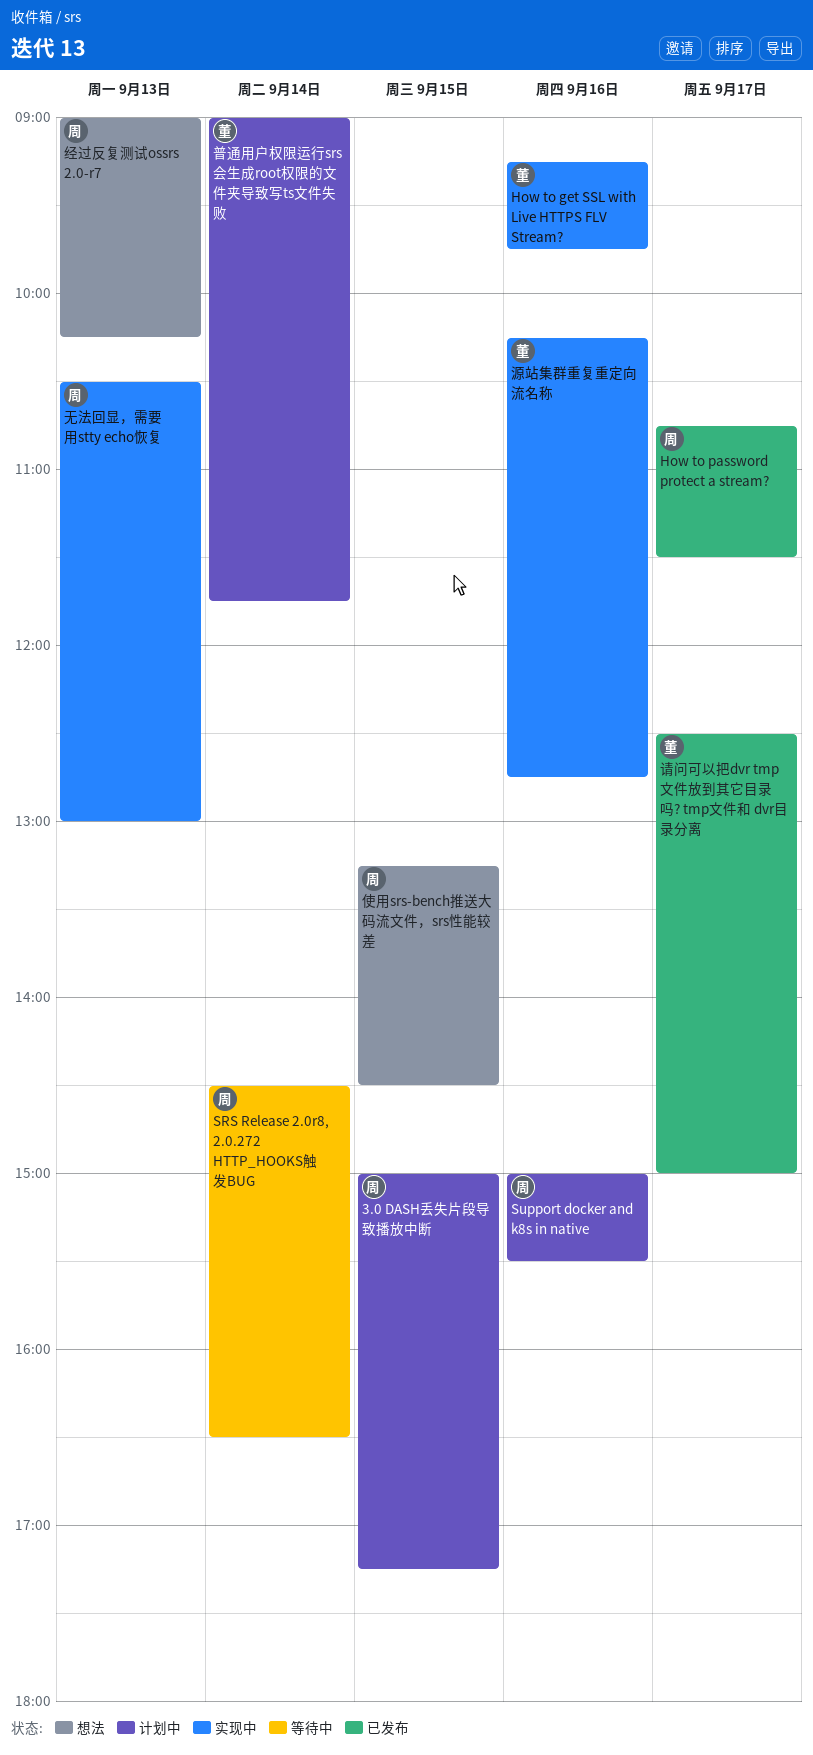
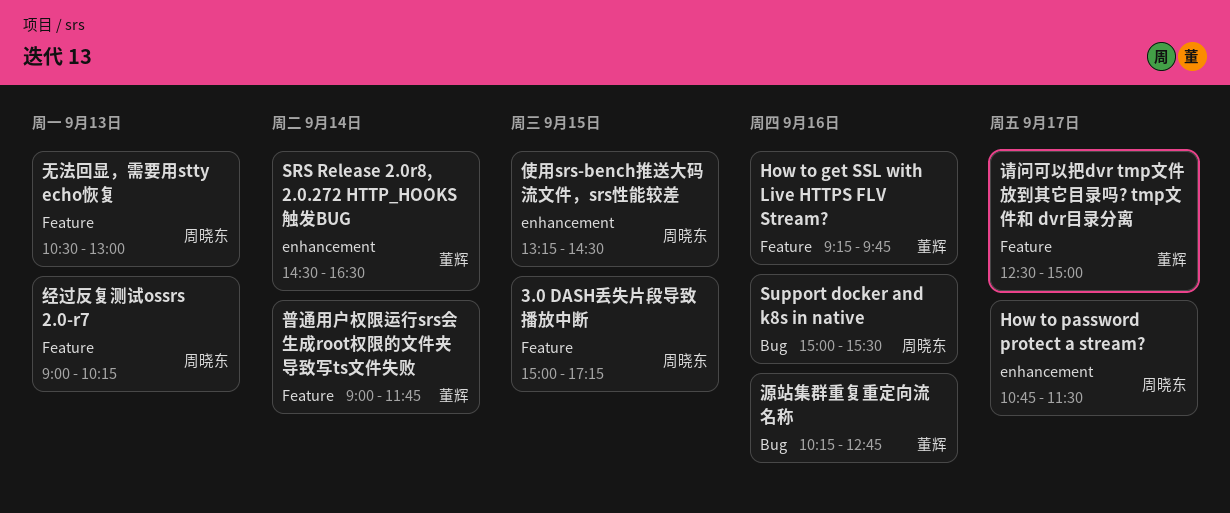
SRS Release 2.0r8, 2.0.272 HTTP_HOOKS触发BUG, owner: 周晓东 -> 董辉

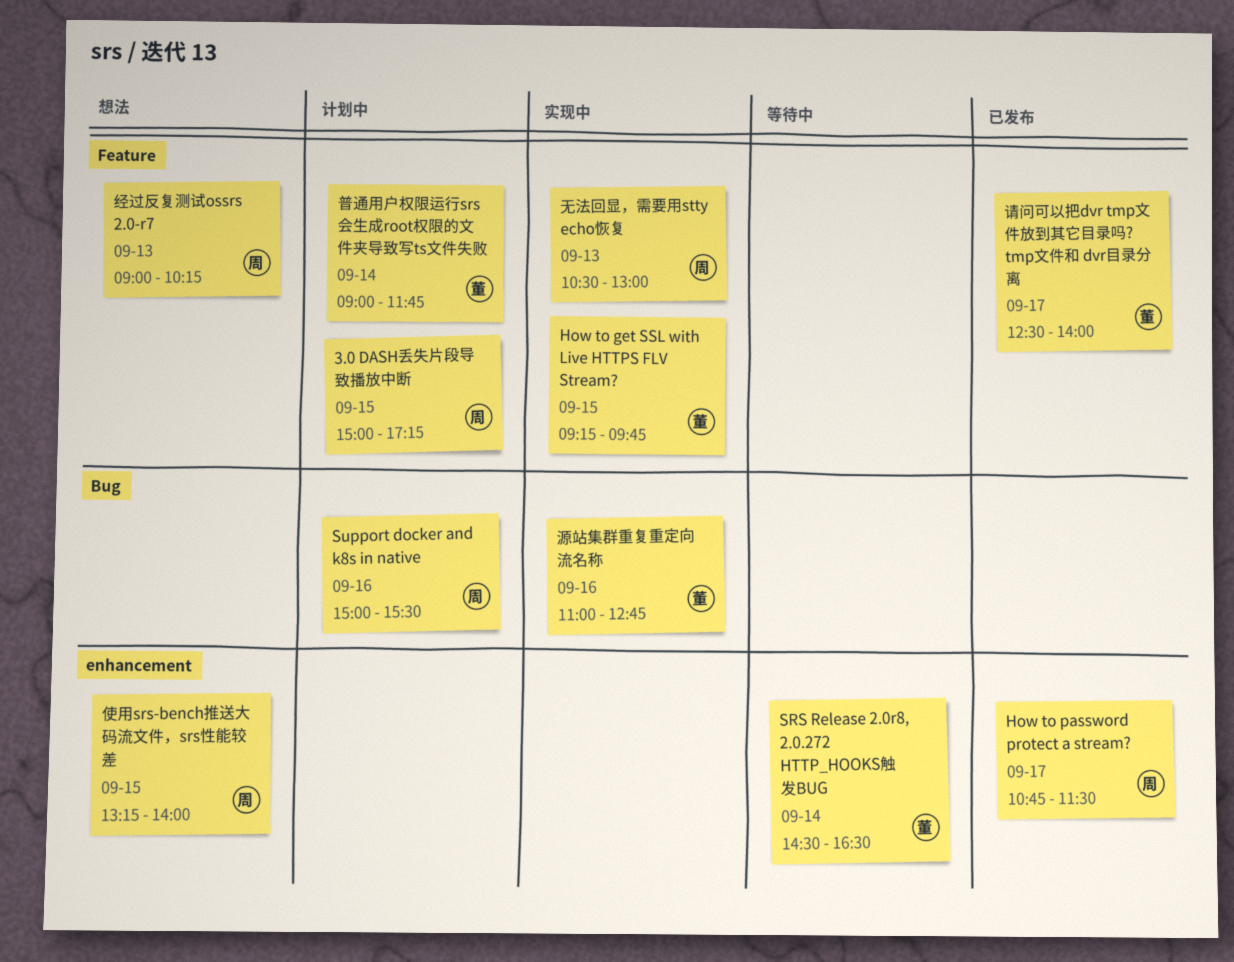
How to get SSL with Live HTTPS FLV Stream?, day: Sep 16 -> Sep 15
使用srs-bench推送大码流文件，srs性能较差, ends: 14:30 -> 14:00
源站集群重复重定向流名称, begins: 10:15 -> 11:00
请问可以把dvr tmp文件放到其它目录吗? tmp文件和 dvr目录分离, ends: 15:00 -> 14:00

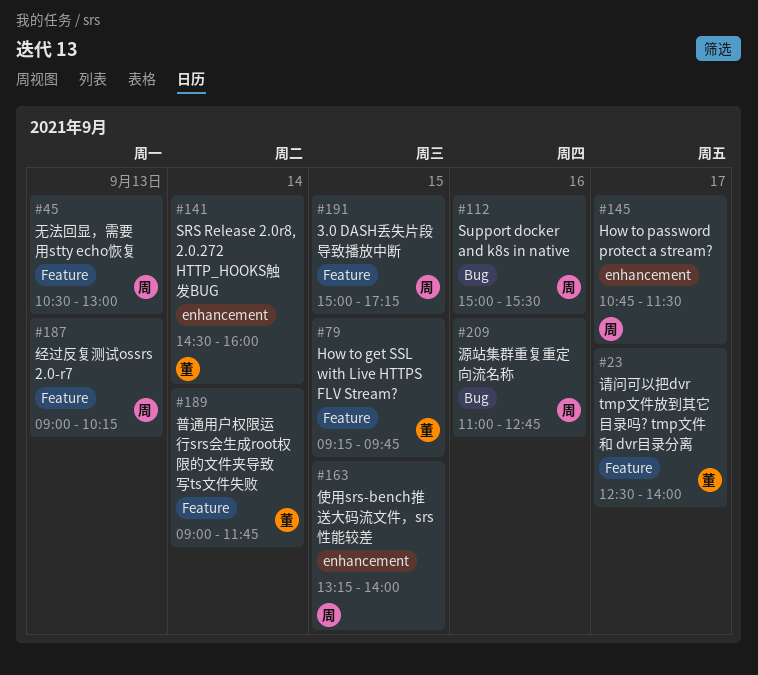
SRS Release 2.0r8, 2.0.272 HTTP_HOOKS触发BUG, ends: 16:30 -> 16:00
源站集群重复重定向流名称, owner: 董 -> 周

